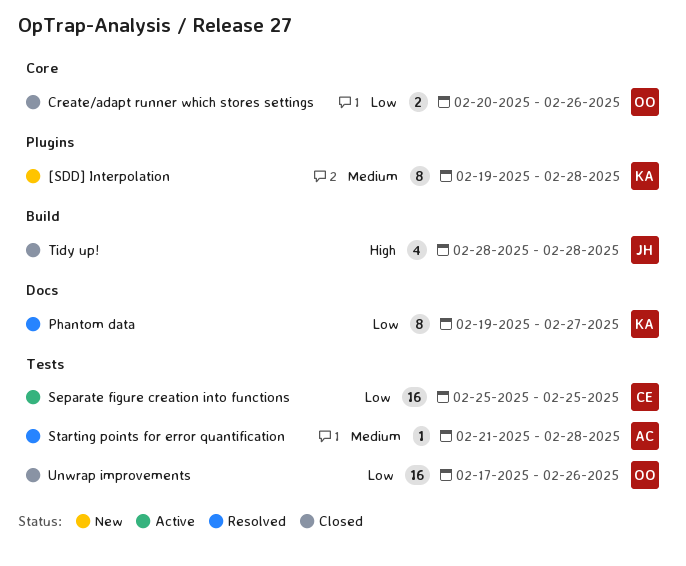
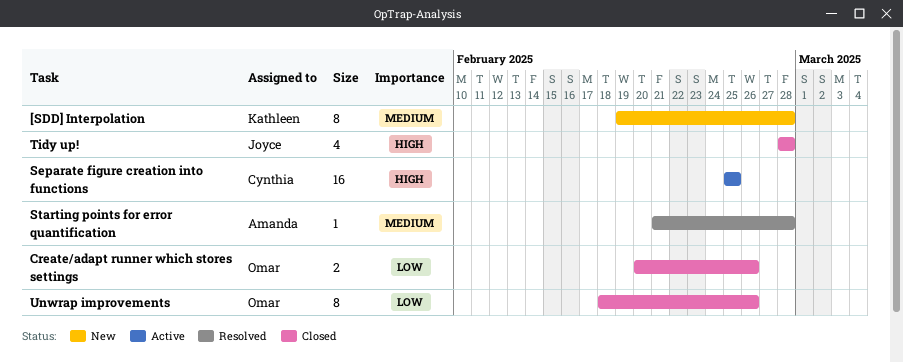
Phantom data: present -> none
Separate figure creation into functions, priority: Low -> High
Unwrap improvements, estimate: 16 -> 8
Unwrap improvements, start: Feb 17 -> Feb 18

